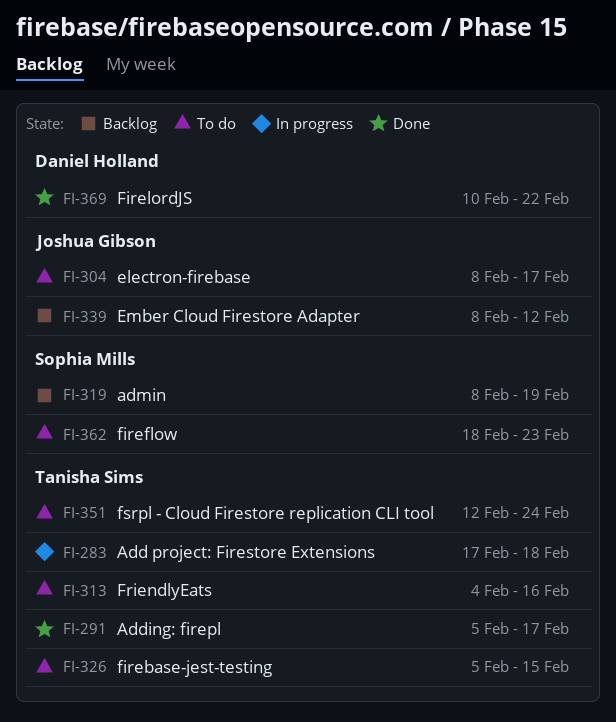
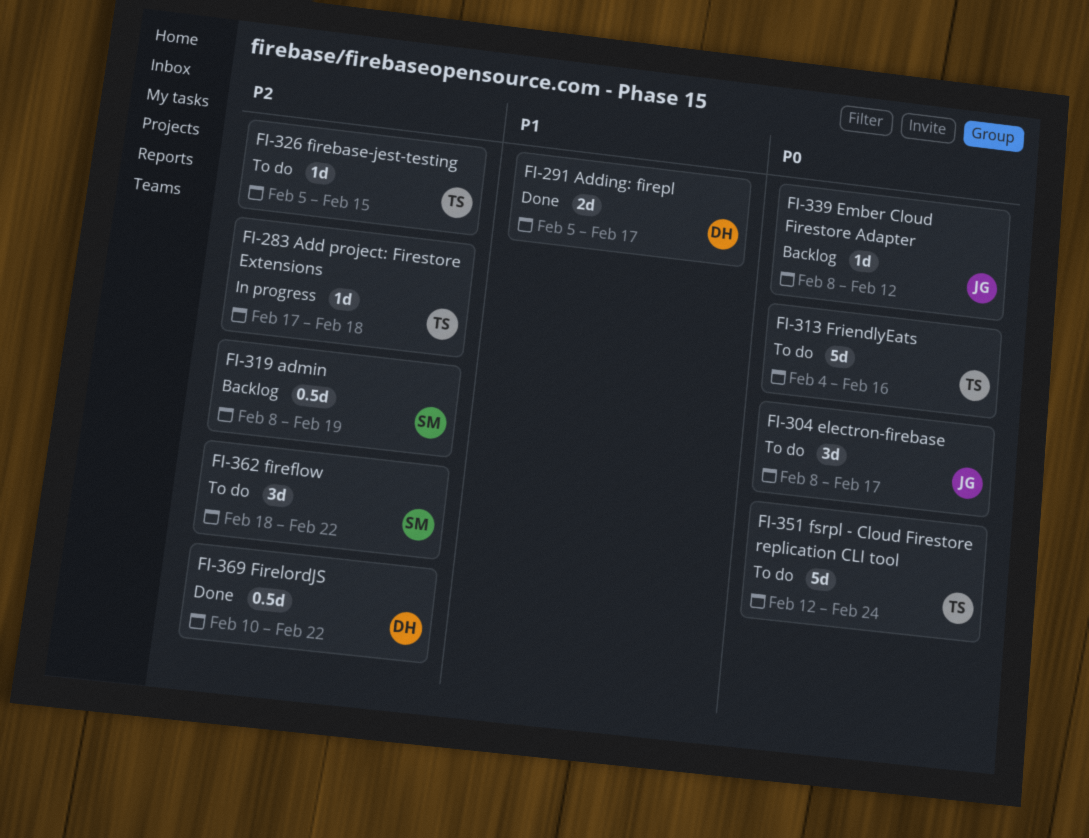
FI-291, owner: Tanisha Sims -> Daniel Holland
FI-362, due: Feb 23 -> Feb 22

